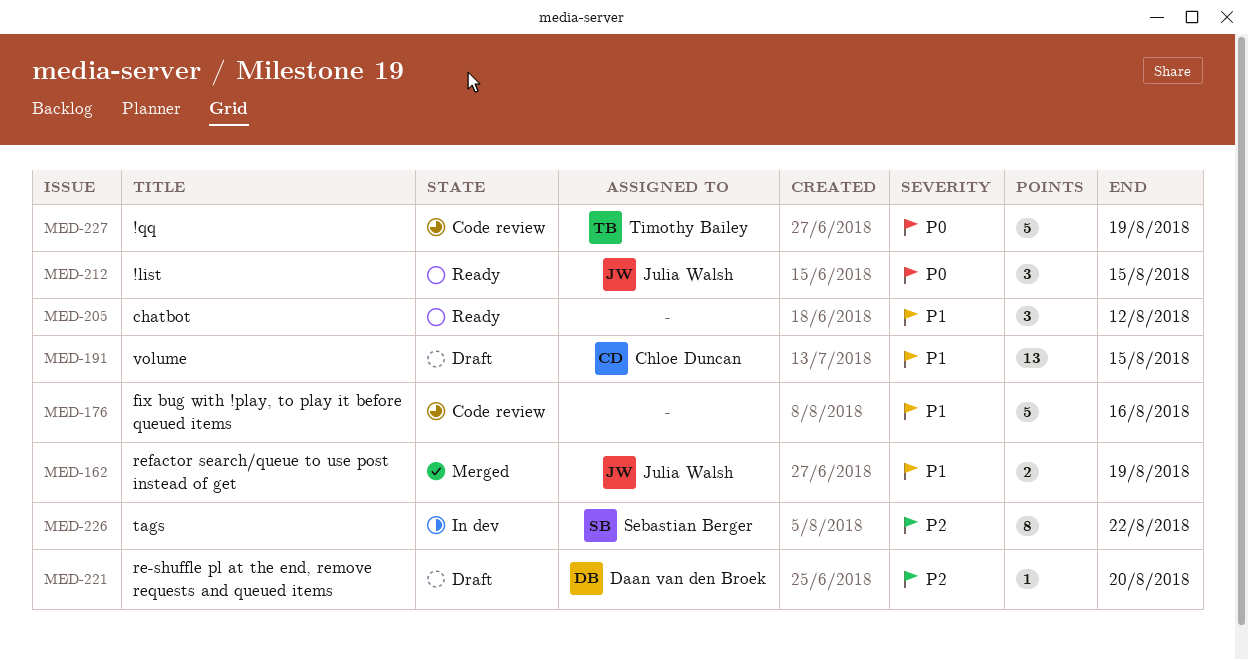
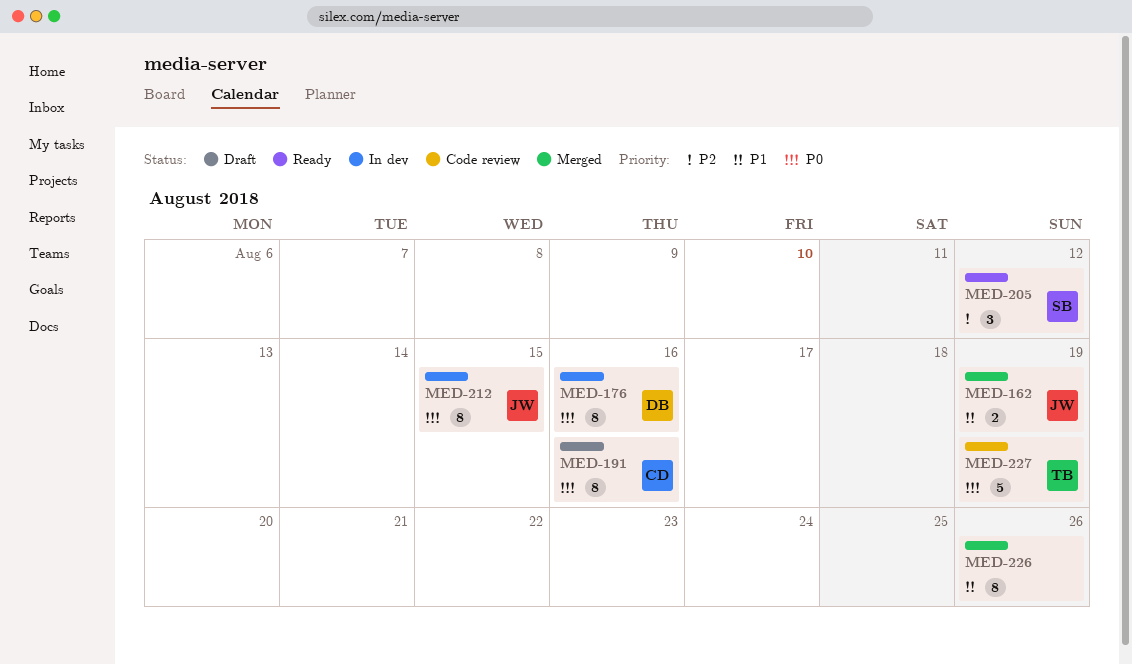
MED-176, status: Code review -> In dev
MED-176, owner: none -> Daan van den Broek
MED-176, priority: P1 -> P0
MED-176, estimate: 5 -> 8
MED-191, priority: P1 -> P0
MED-191, estimate: 13 -> 8
MED-191, due: Aug 15 -> Aug 16
MED-205, owner: none -> Sebastian Berger
MED-205, priority: P1 -> P2
MED-212, status: Ready -> In dev
MED-212, estimate: 3 -> 8
MED-221: present -> none
MED-226, status: In dev -> Merged
MED-226, owner: Sebastian Berger -> none
MED-226, priority: P2 -> P1
MED-226, due: Aug 22 -> Aug 26

